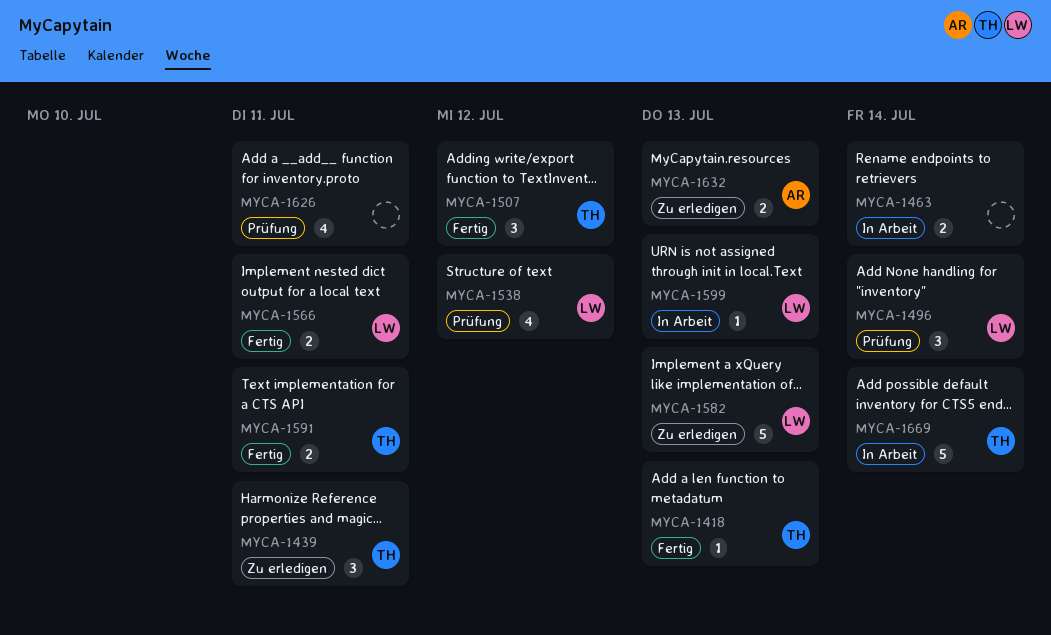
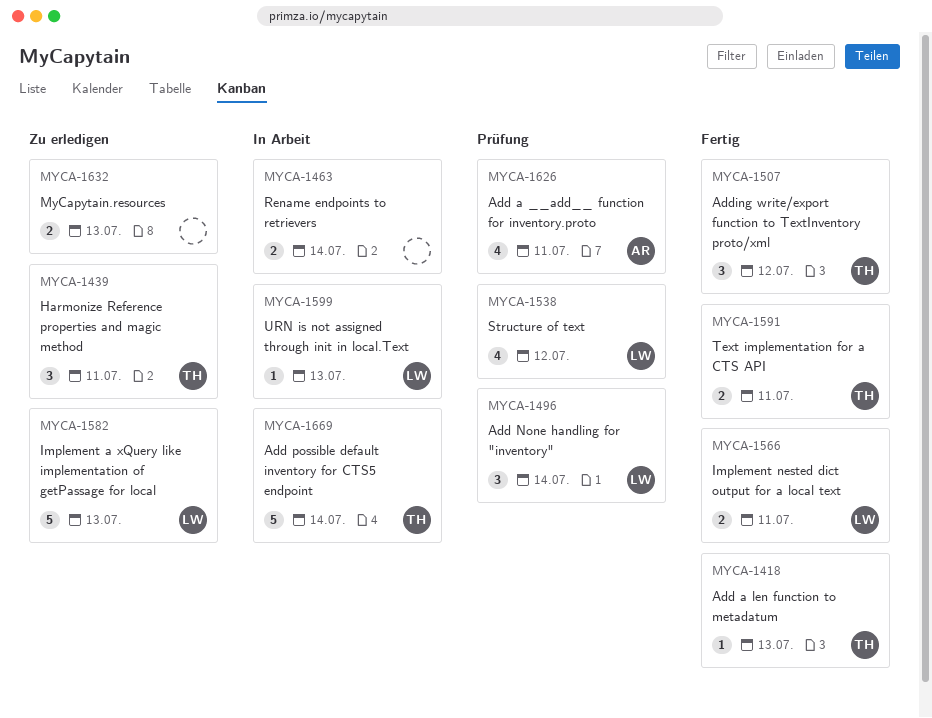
MYCA-1626, owner: none -> AR
MYCA-1632, owner: AR -> none

